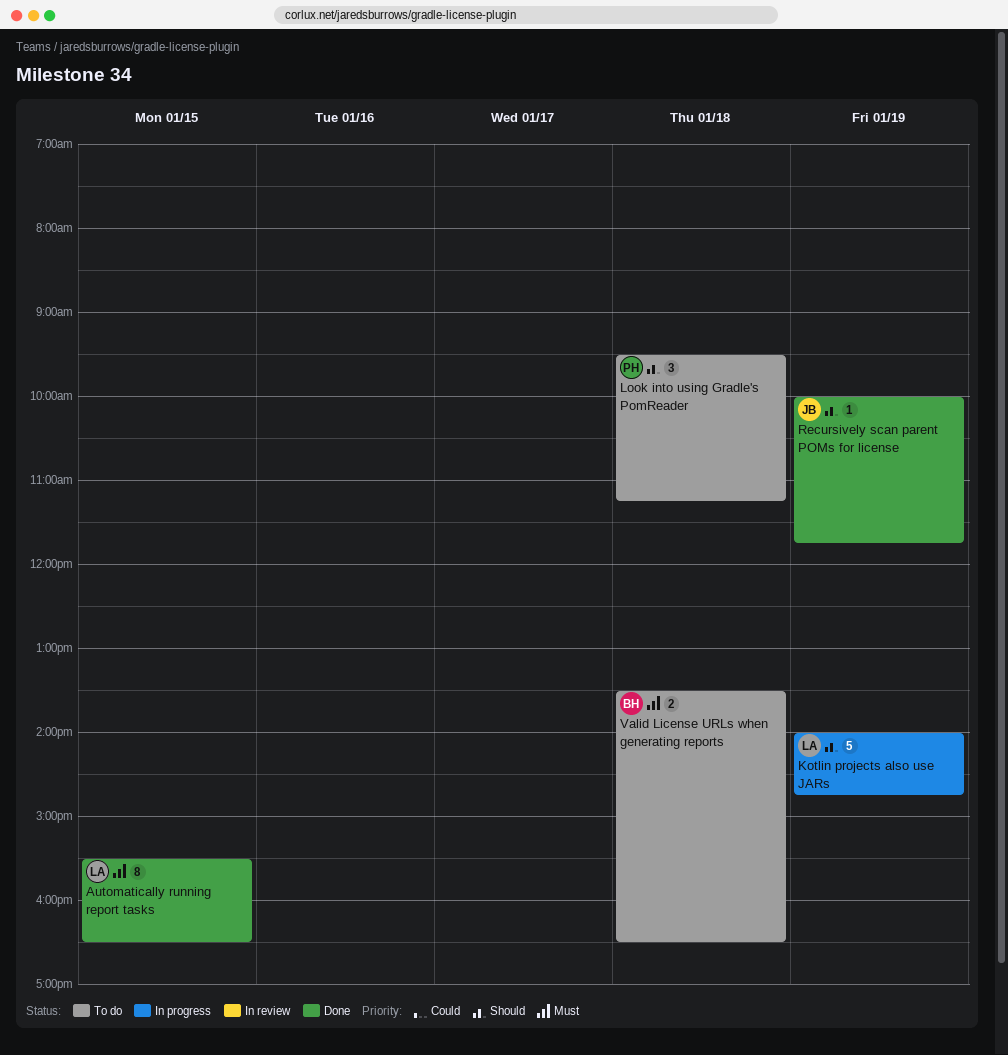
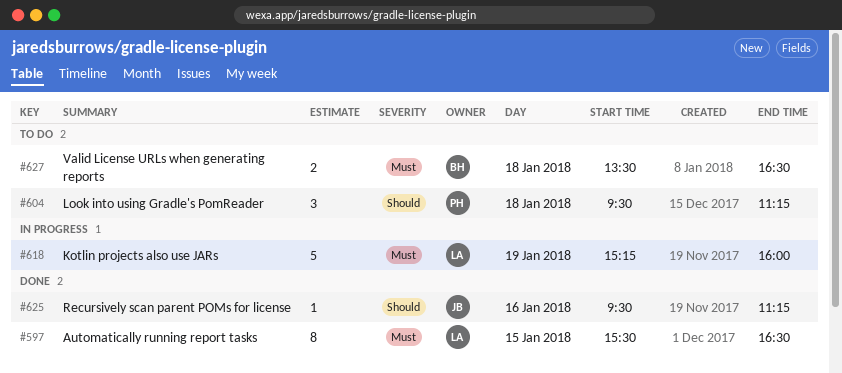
Kotlin projects also use JARs, priority: Should -> Must
Kotlin projects also use JARs, begins: 14:00 -> 15:15
Kotlin projects also use JARs, ends: 14:45 -> 16:00
Recursively scan parent POMs for license, day: Jan 19 -> Jan 16
Recursively scan parent POMs for license, begins: 10:00 -> 09:30
Recursively scan parent POMs for license, ends: 11:45 -> 11:15

